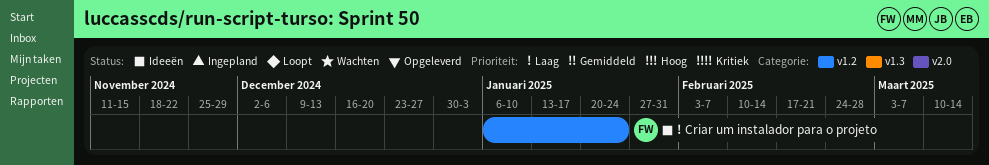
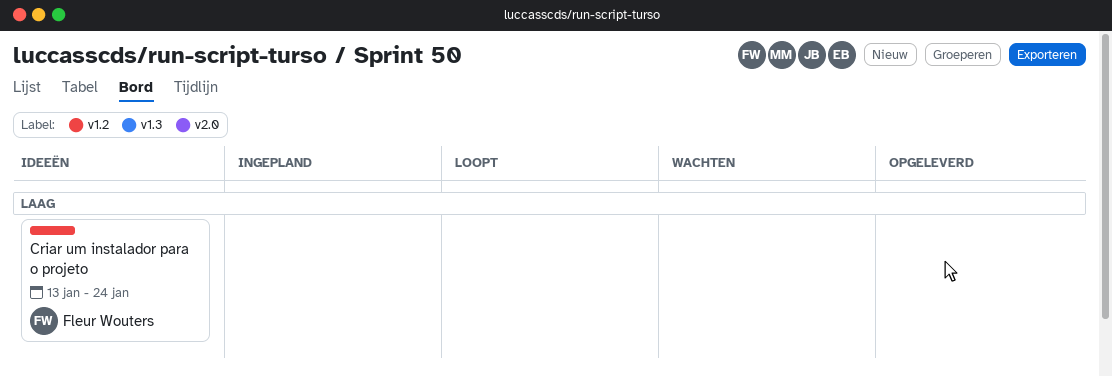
Criar um instalador para o projeto, start: Jan 6 -> Jan 13

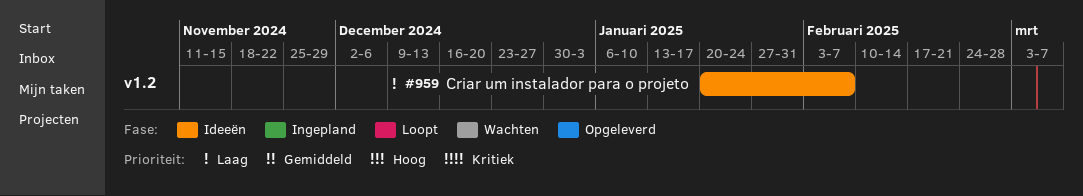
Criar um instalador para o projeto, start: Jan 13 -> Jan 20
Criar um instalador para o projeto, due: Jan 24 -> Feb 7

